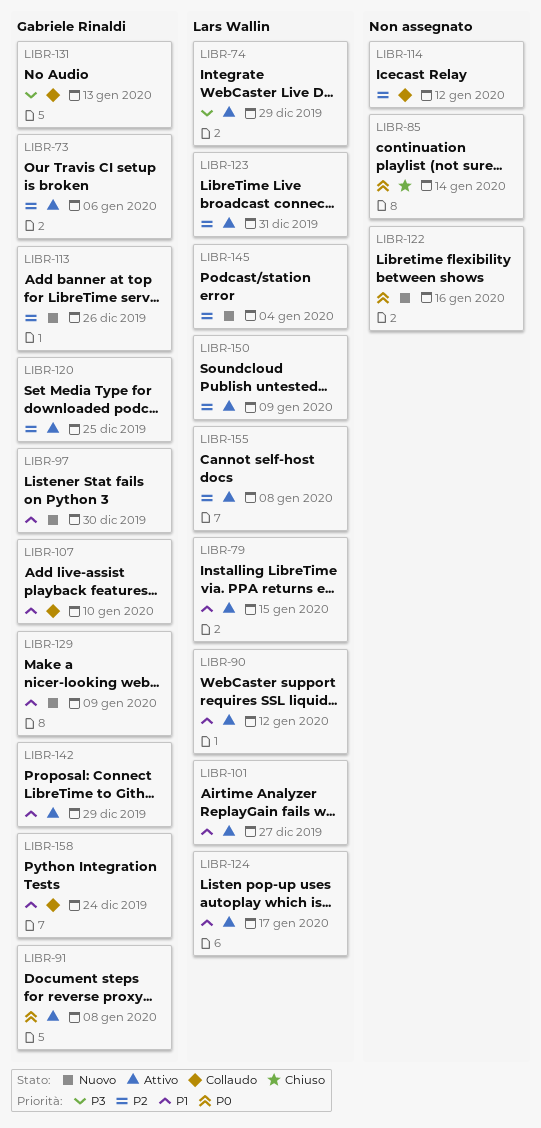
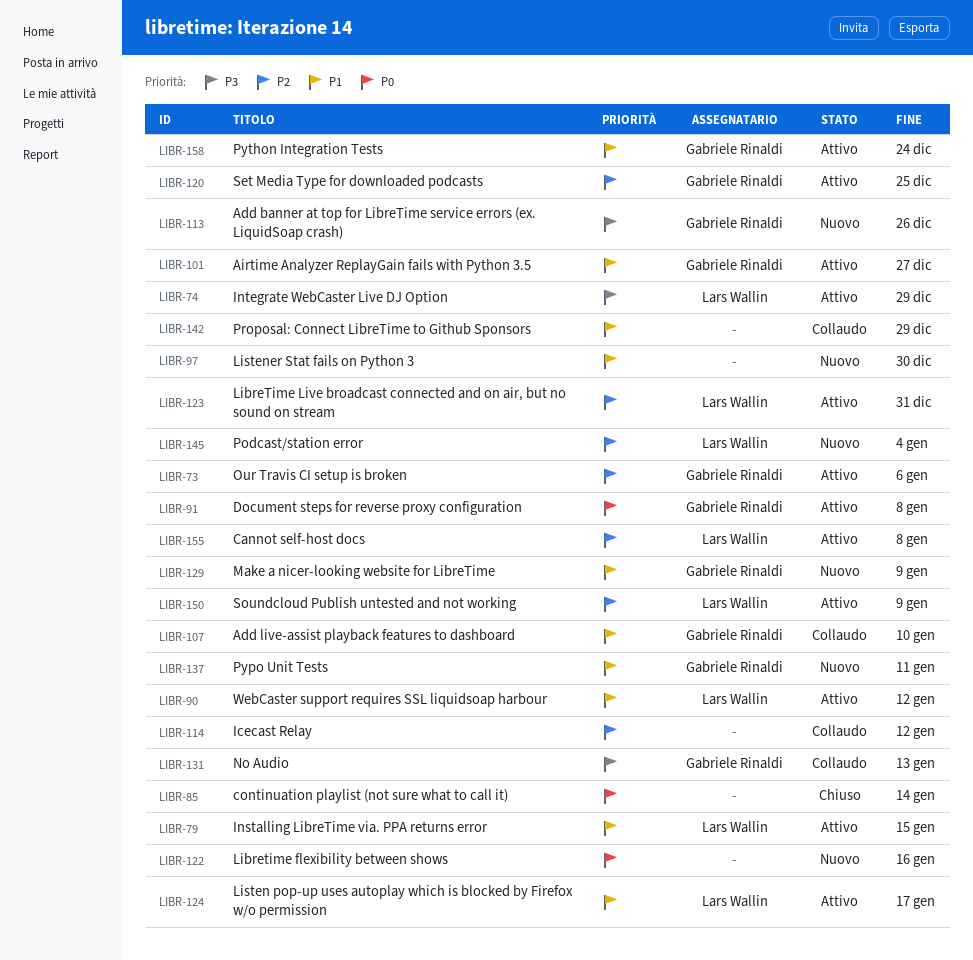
LIBR-97, owner: Gabriele Rinaldi -> none
LIBR-101, owner: Lars Wallin -> Gabriele Rinaldi
LIBR-113, priority: P2 -> P3
LIBR-137: none -> present
LIBR-142, status: Attivo -> Collaudo
LIBR-142, owner: Gabriele Rinaldi -> none
LIBR-158, status: Collaudo -> Attivo

